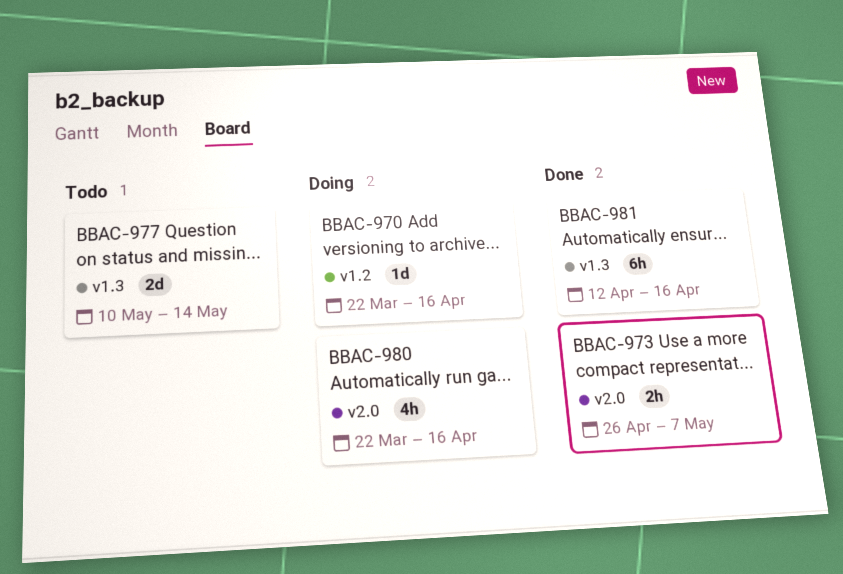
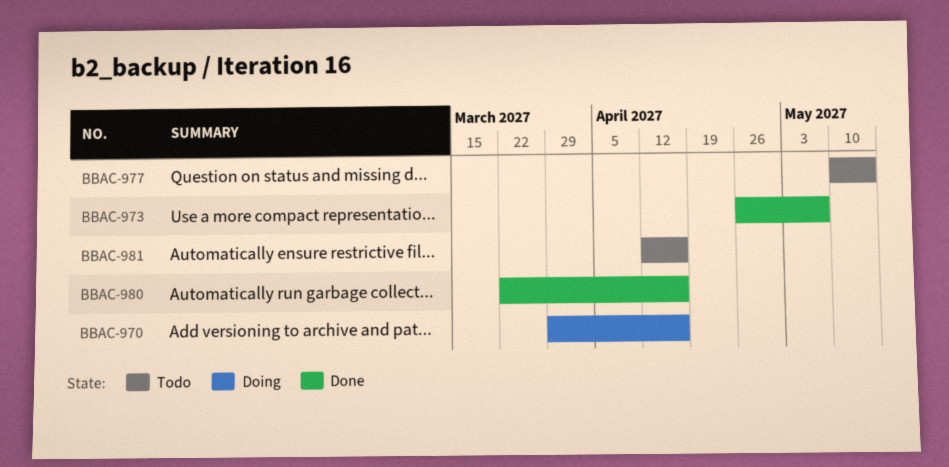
BBAC-970, start: Mar 22 -> Mar 29
BBAC-980, status: Doing -> Done
BBAC-981, status: Done -> Todo

